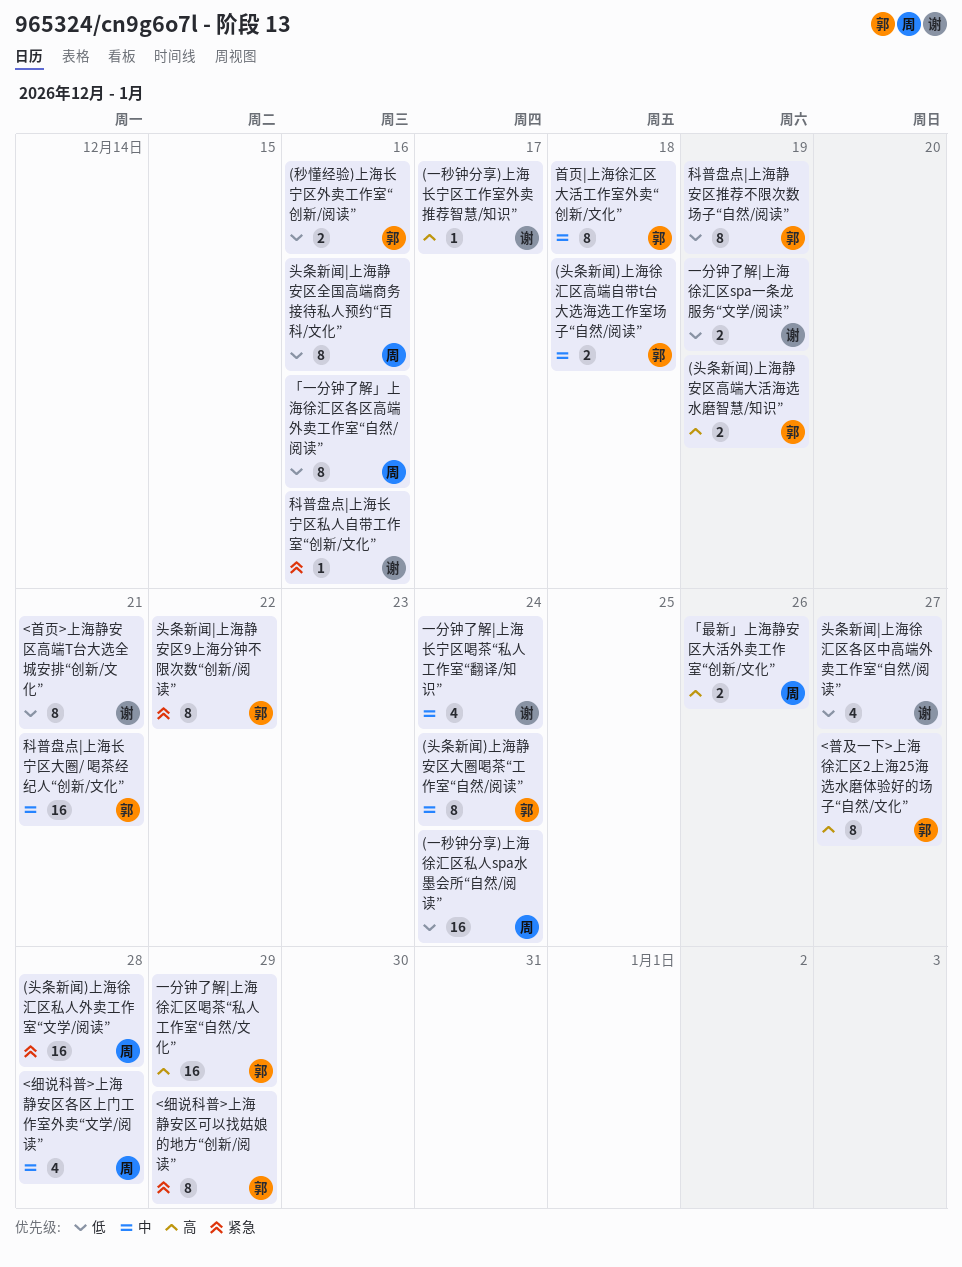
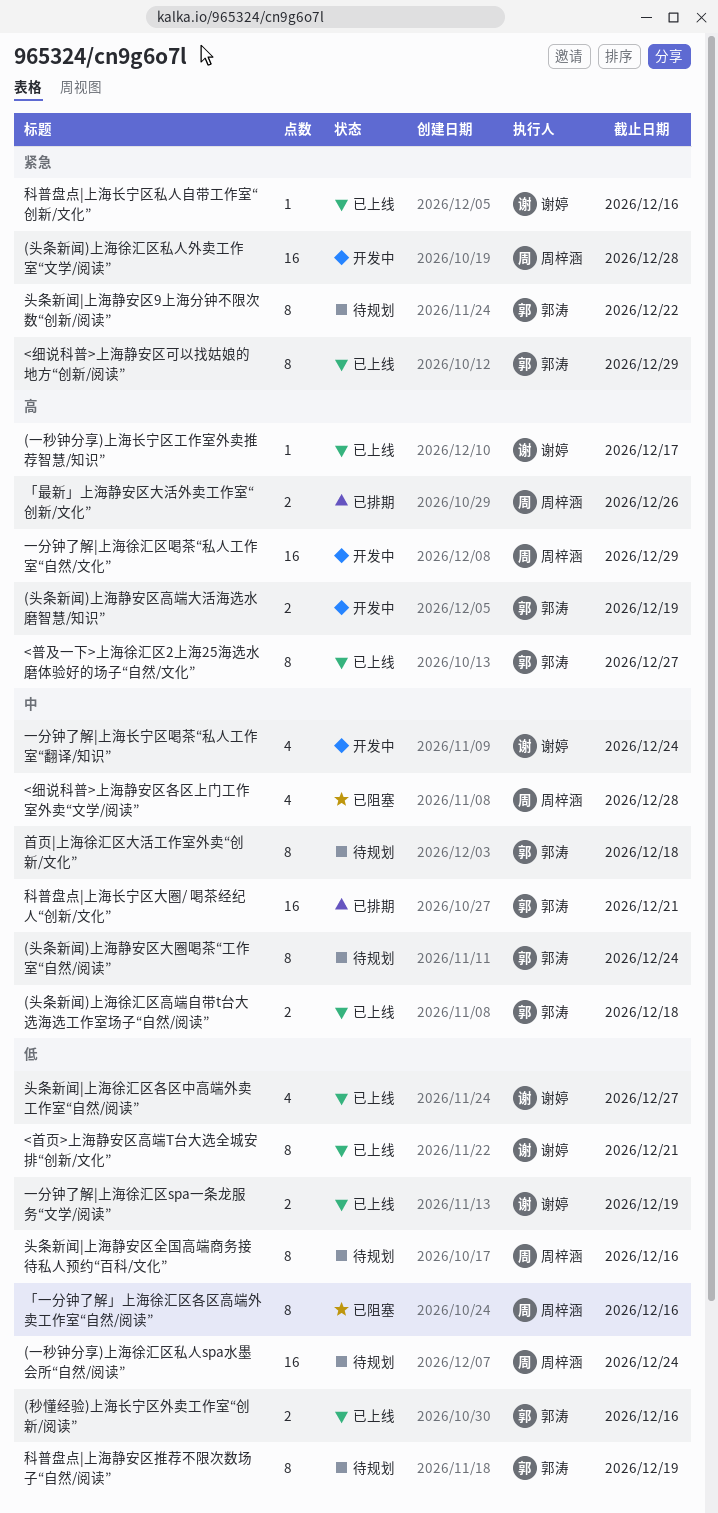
一分钟了解|上海徐汇区喝茶“私人工作室“自然/文化”, owner: 郭涛 -> 周梓涵

